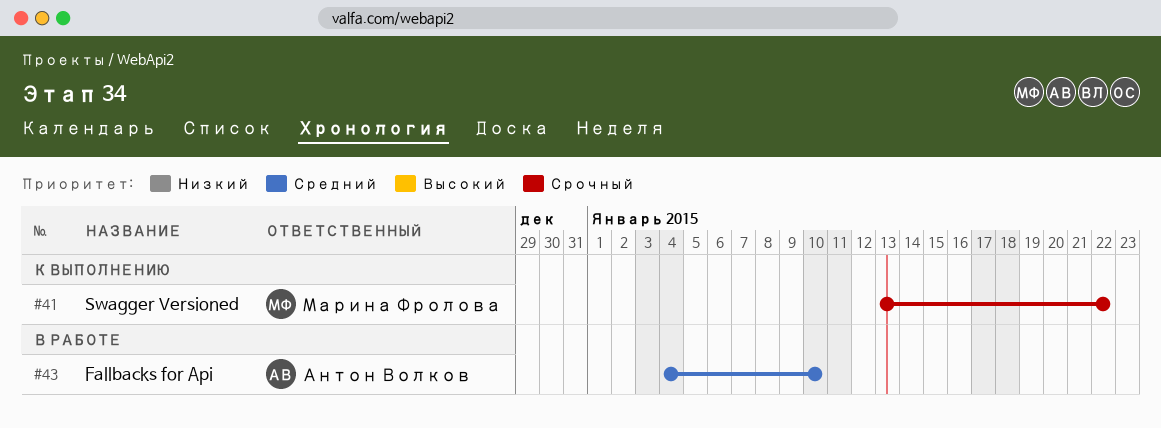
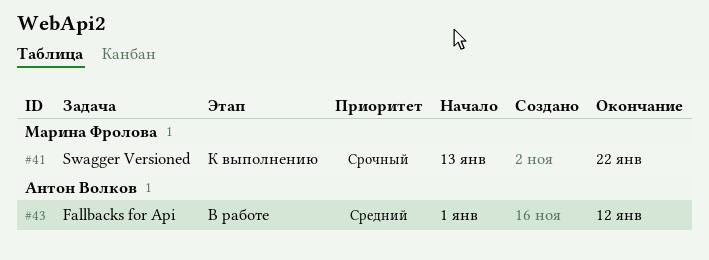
#43, start: Jan 4 -> Jan 1
#43, due: Jan 10 -> Jan 12

